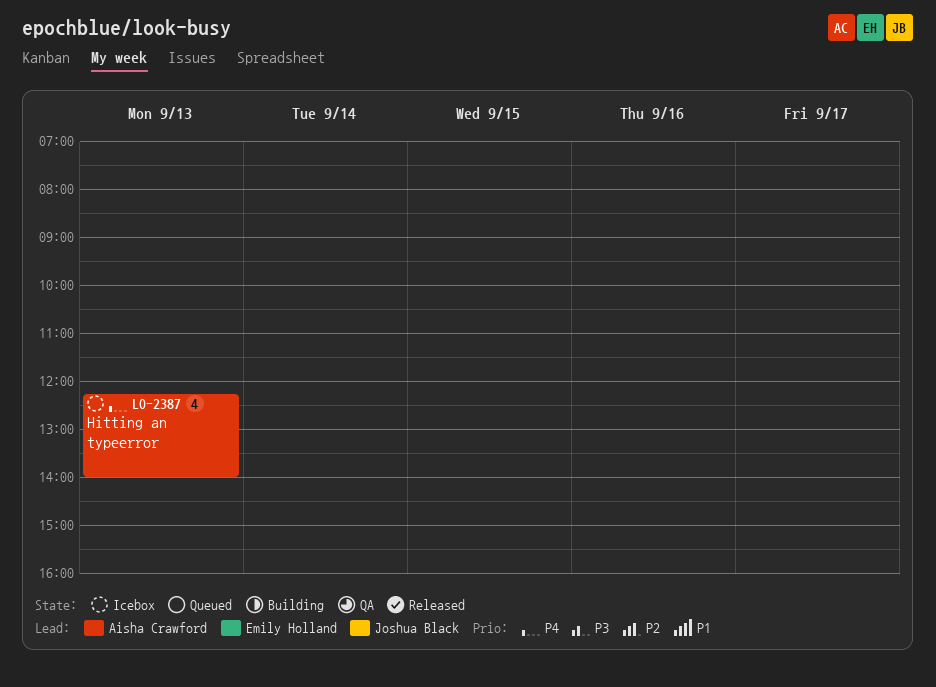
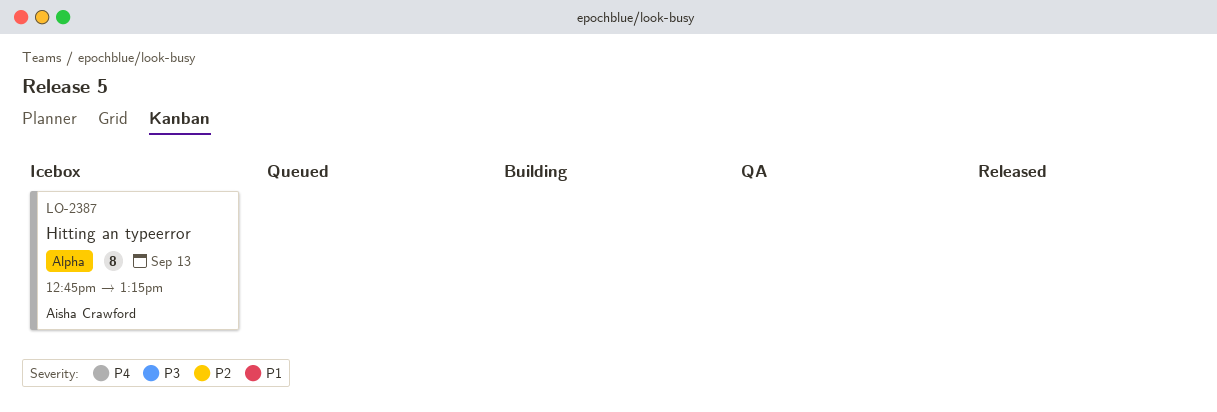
LO-2387, estimate: 4 -> 8
LO-2387, begins: 12:15 -> 12:45
LO-2387, ends: 14:00 -> 13:15

